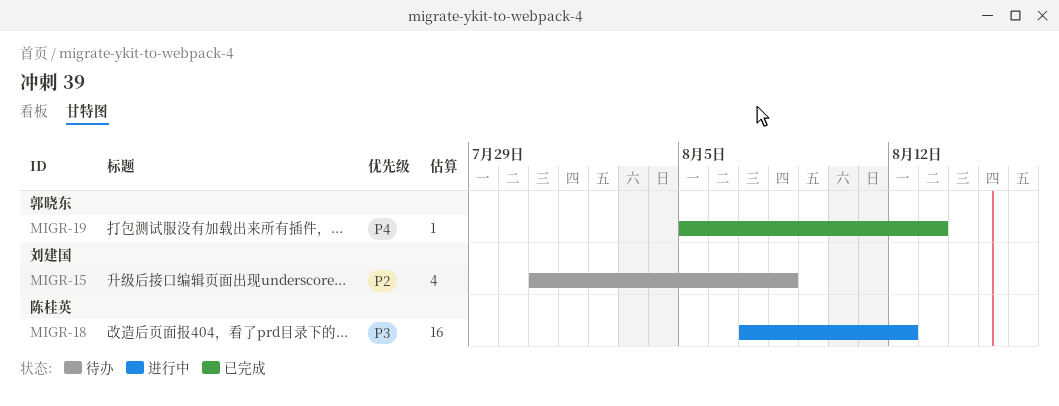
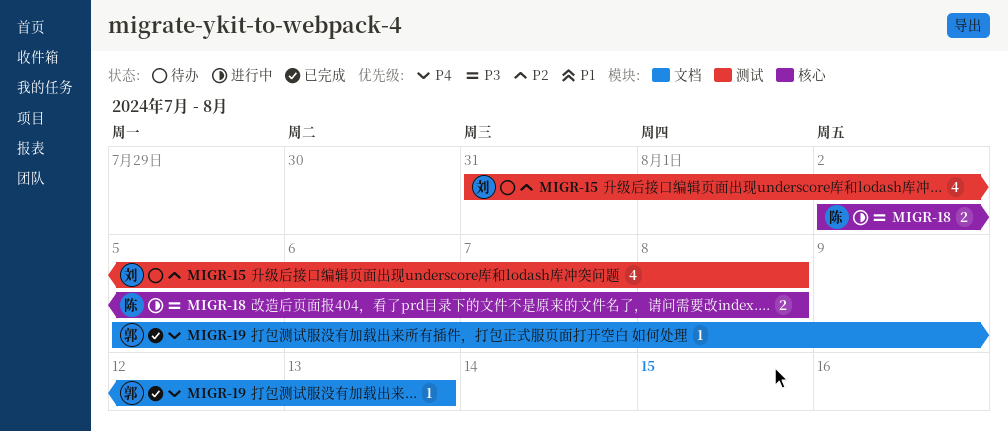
MIGR-18, estimate: 16 -> 2
MIGR-18, start: Aug 7 -> Aug 2
MIGR-18, due: Aug 12 -> Aug 8

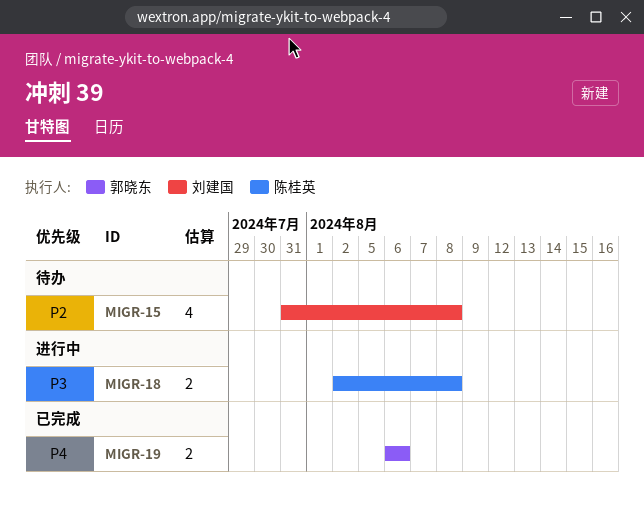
MIGR-19, estimate: 1 -> 2
MIGR-19, start: Aug 5 -> Aug 6
MIGR-19, due: Aug 13 -> Aug 6

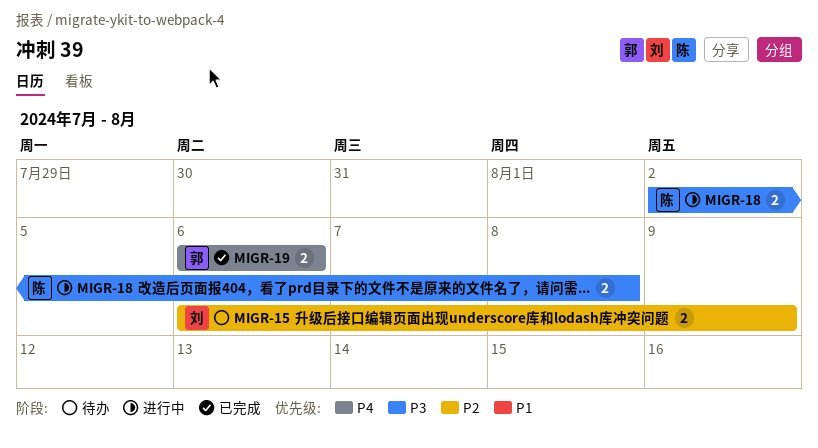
MIGR-15, estimate: 4 -> 2
MIGR-15, start: Jul 31 -> Aug 6
MIGR-15, due: Aug 8 -> Aug 9

